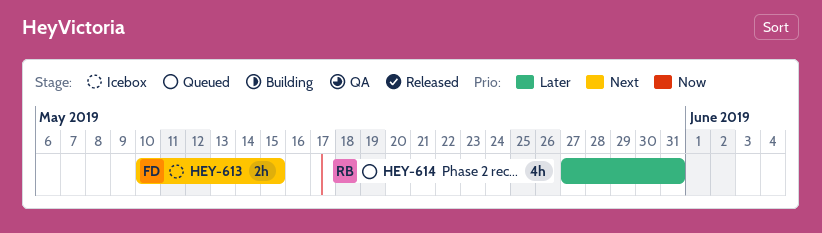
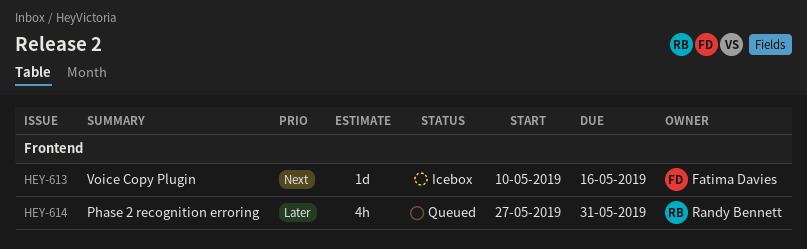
HEY-613, estimate: 2h -> 1d
HEY-613, due: May 15 -> May 16

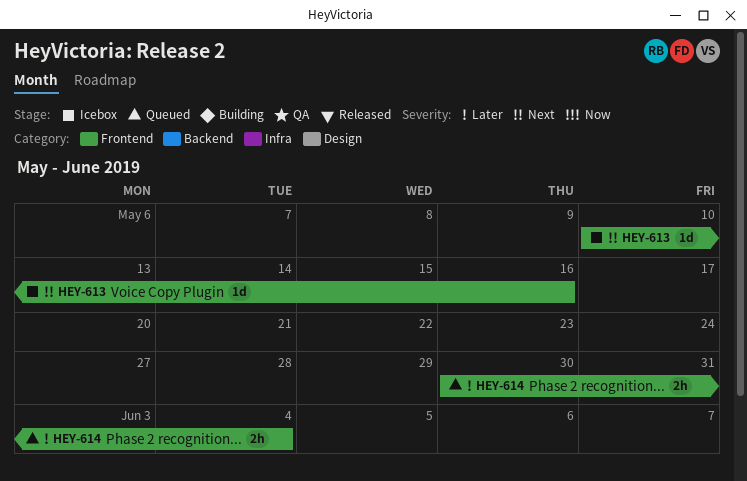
HEY-614, estimate: 4h -> 2h
HEY-614, start: May 27 -> May 30
HEY-614, due: May 31 -> Jun 4

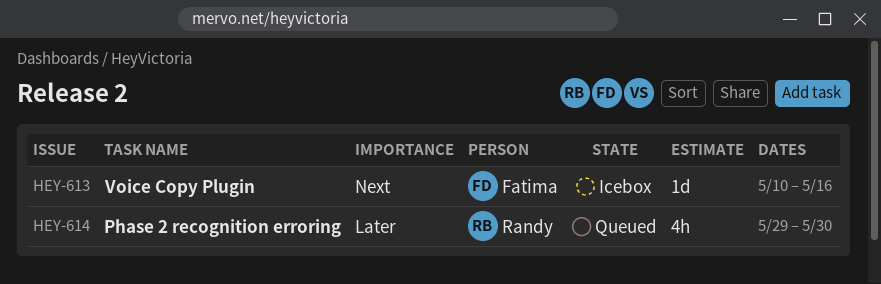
HEY-614, estimate: 2h -> 4h
HEY-614, start: May 30 -> May 29
HEY-614, due: Jun 4 -> May 30

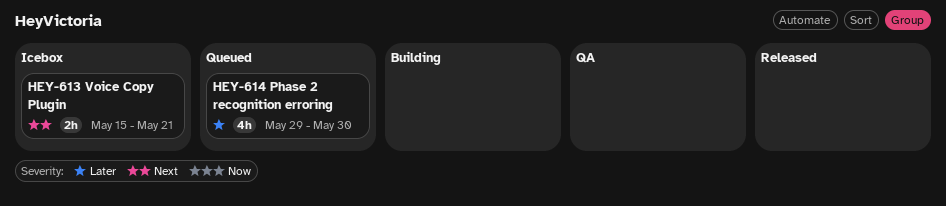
HEY-613, estimate: 1d -> 2h
HEY-613, start: May 10 -> May 15
HEY-613, due: May 16 -> May 21

